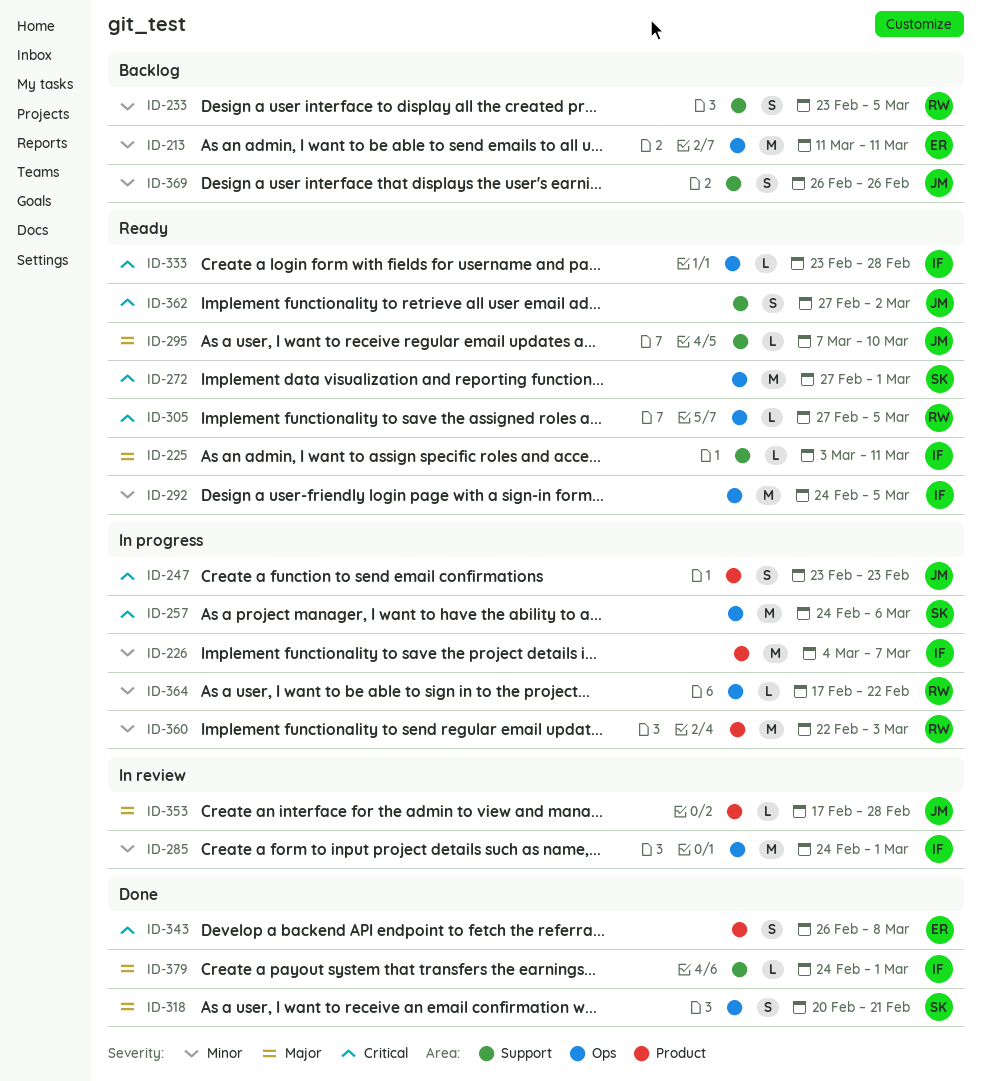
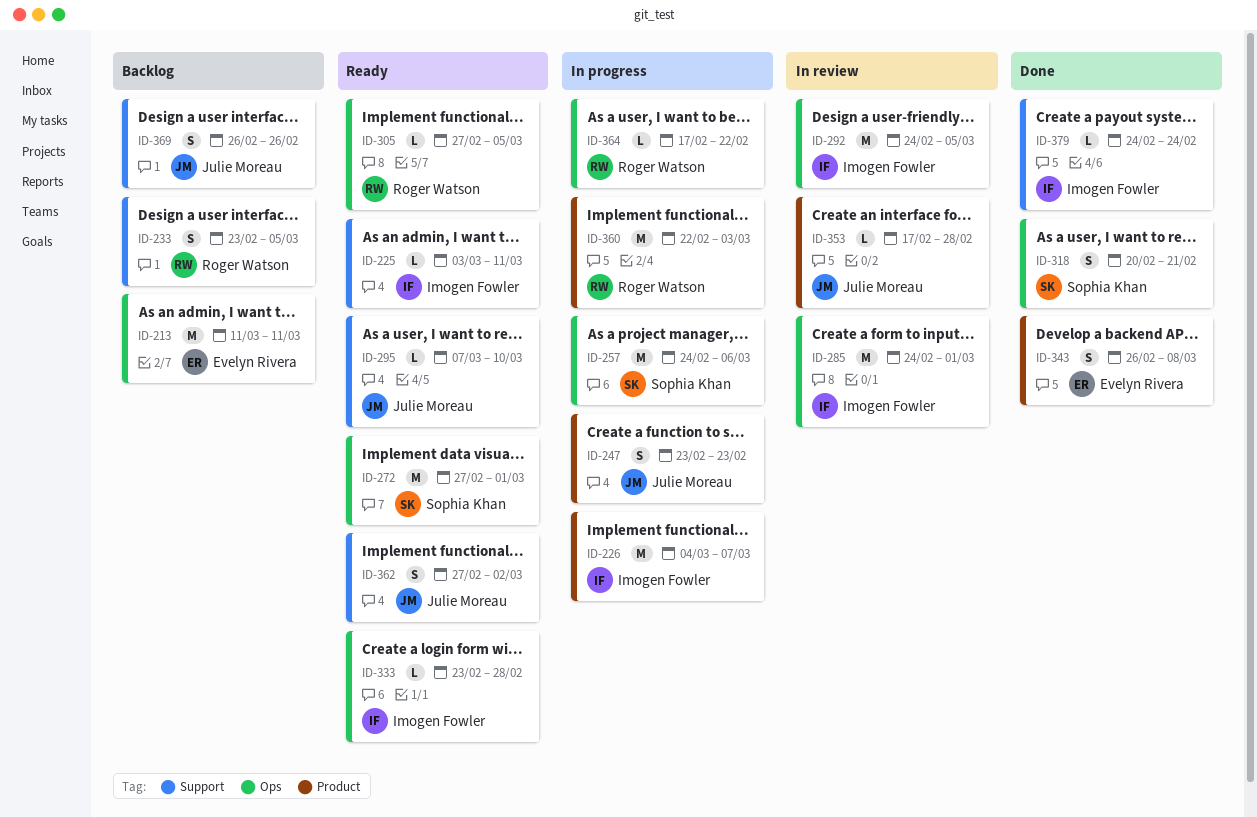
ID-292, status: Ready -> In review
ID-379, due: Mar 1 -> Feb 24

